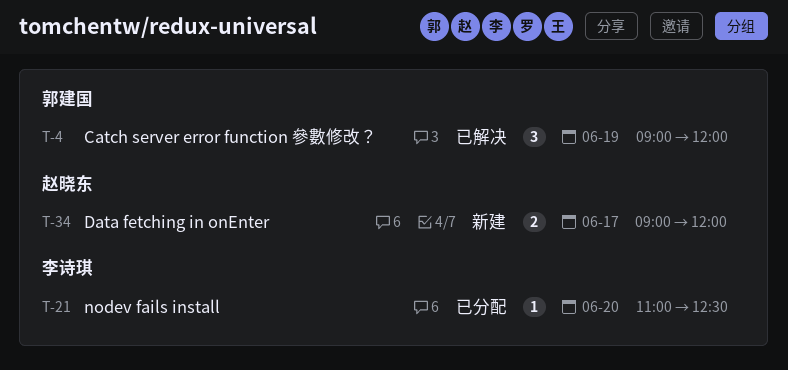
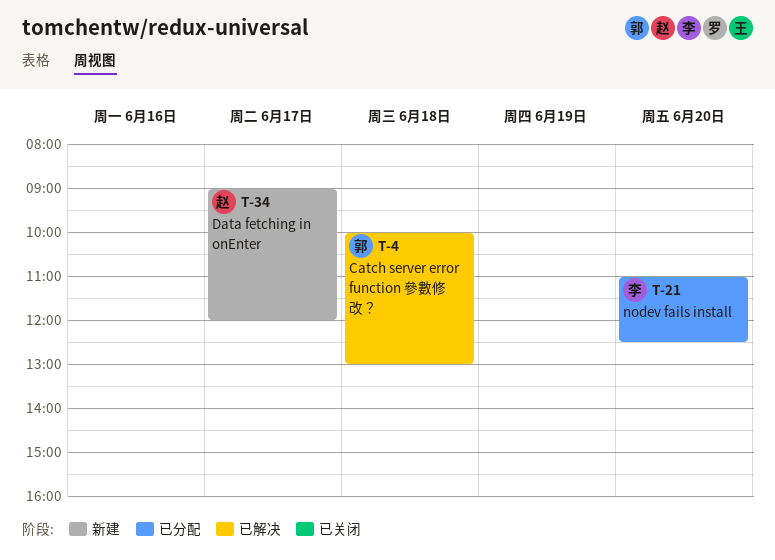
T-4, day: Jun 19 -> Jun 18
T-4, begins: 09:00 -> 10:00
T-4, ends: 12:00 -> 13:00

